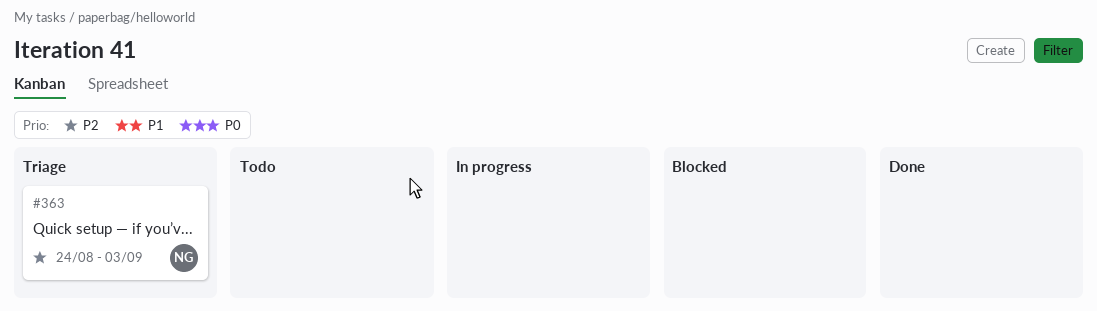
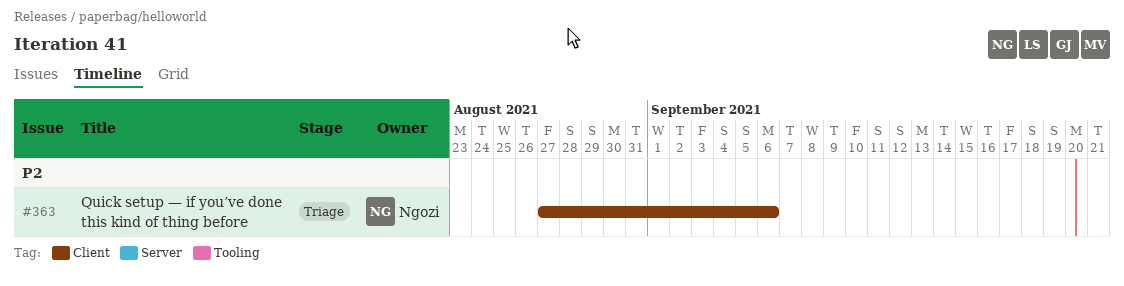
#363, start: Aug 24 -> Aug 27
#363, due: Sep 3 -> Sep 6

